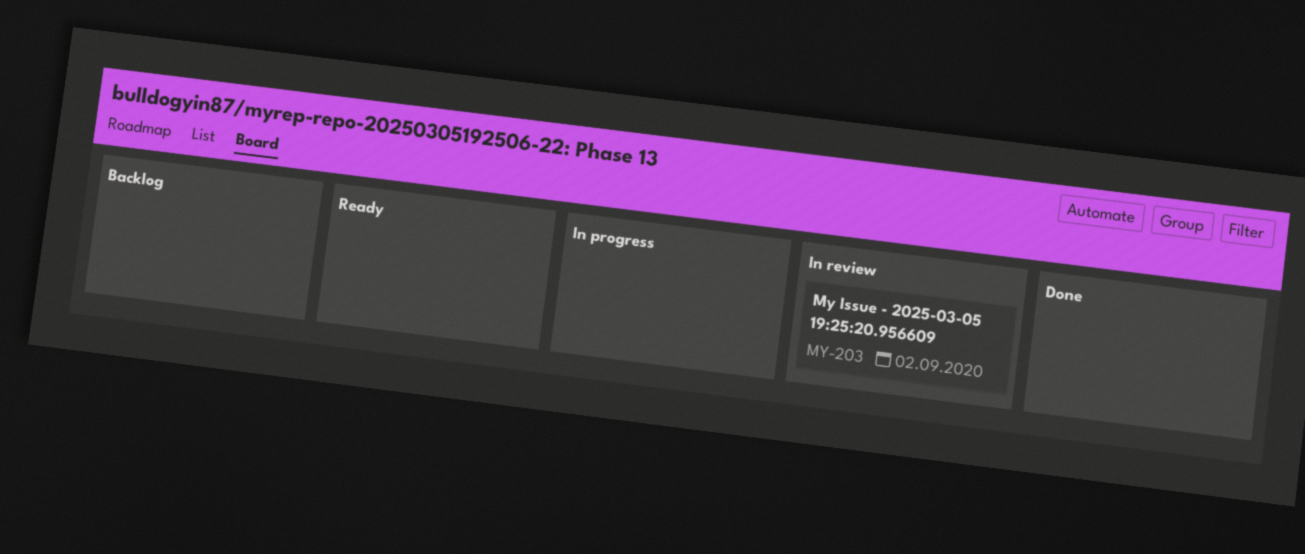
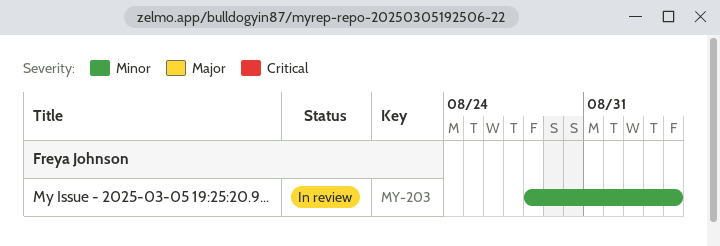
MY-203, due: Sep 2 -> Sep 4

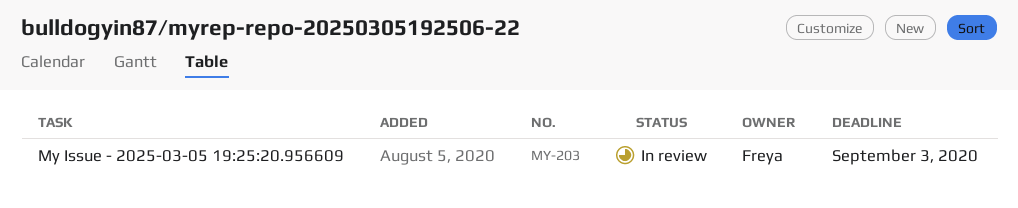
MY-203, due: Sep 4 -> Sep 3

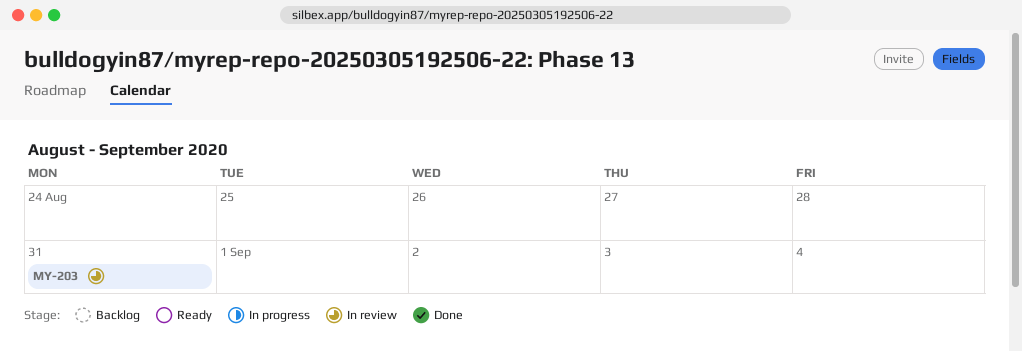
MY-203, due: Sep 3 -> Aug 31

